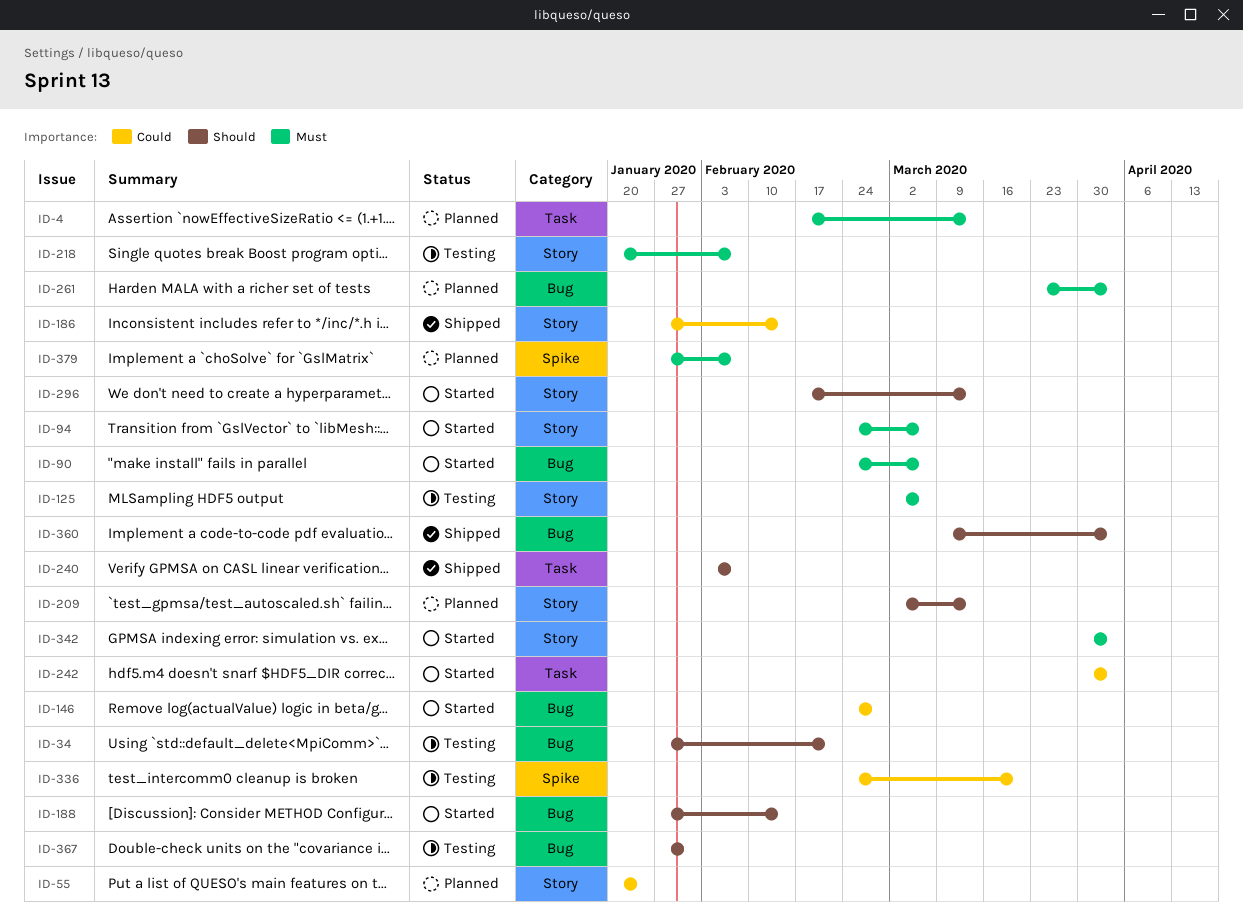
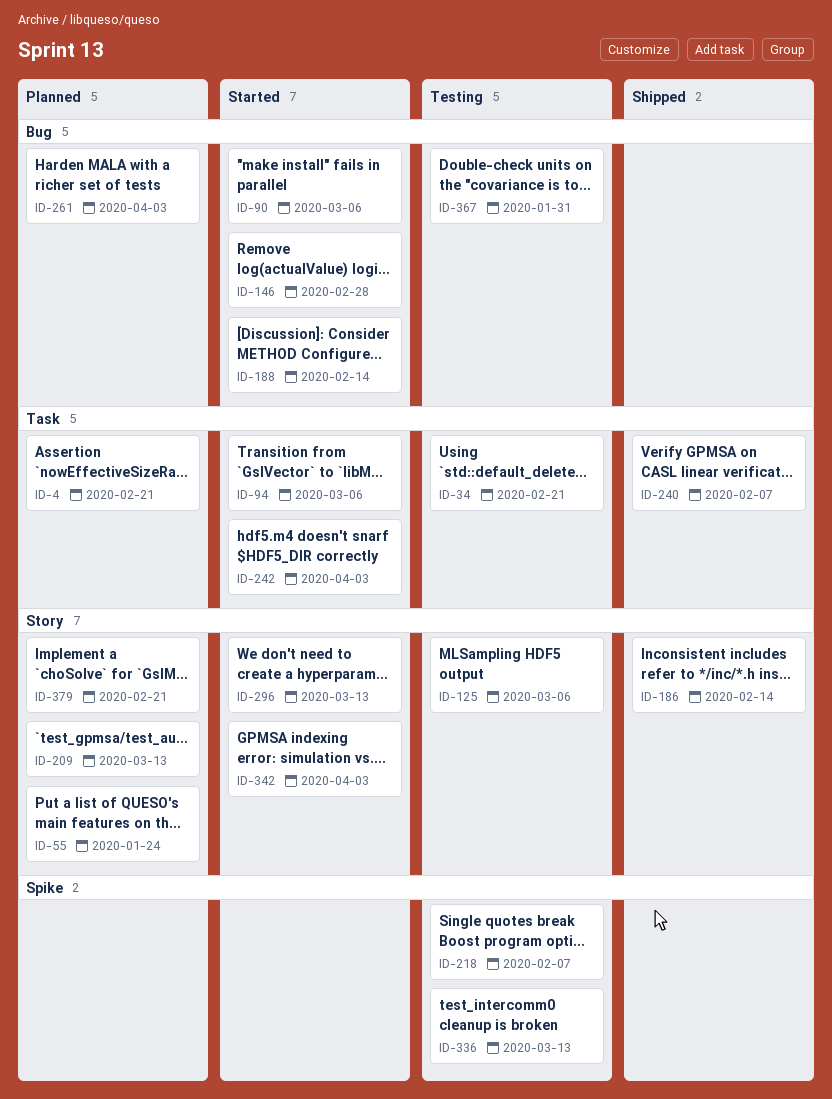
ID-4, due: Mar 13 -> Feb 21
ID-34, label: Bug -> Task
ID-94, label: Story -> Task
ID-218, label: Story -> Spike
ID-336, due: Mar 20 -> Mar 13
ID-360: present -> none
ID-379, label: Spike -> Story
ID-379, due: Feb 7 -> Feb 21

